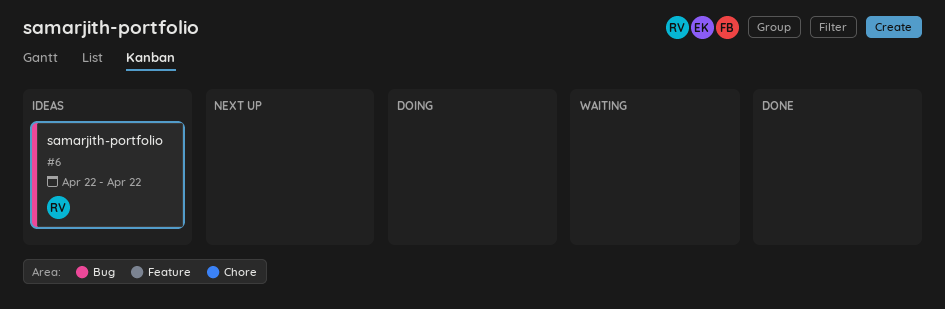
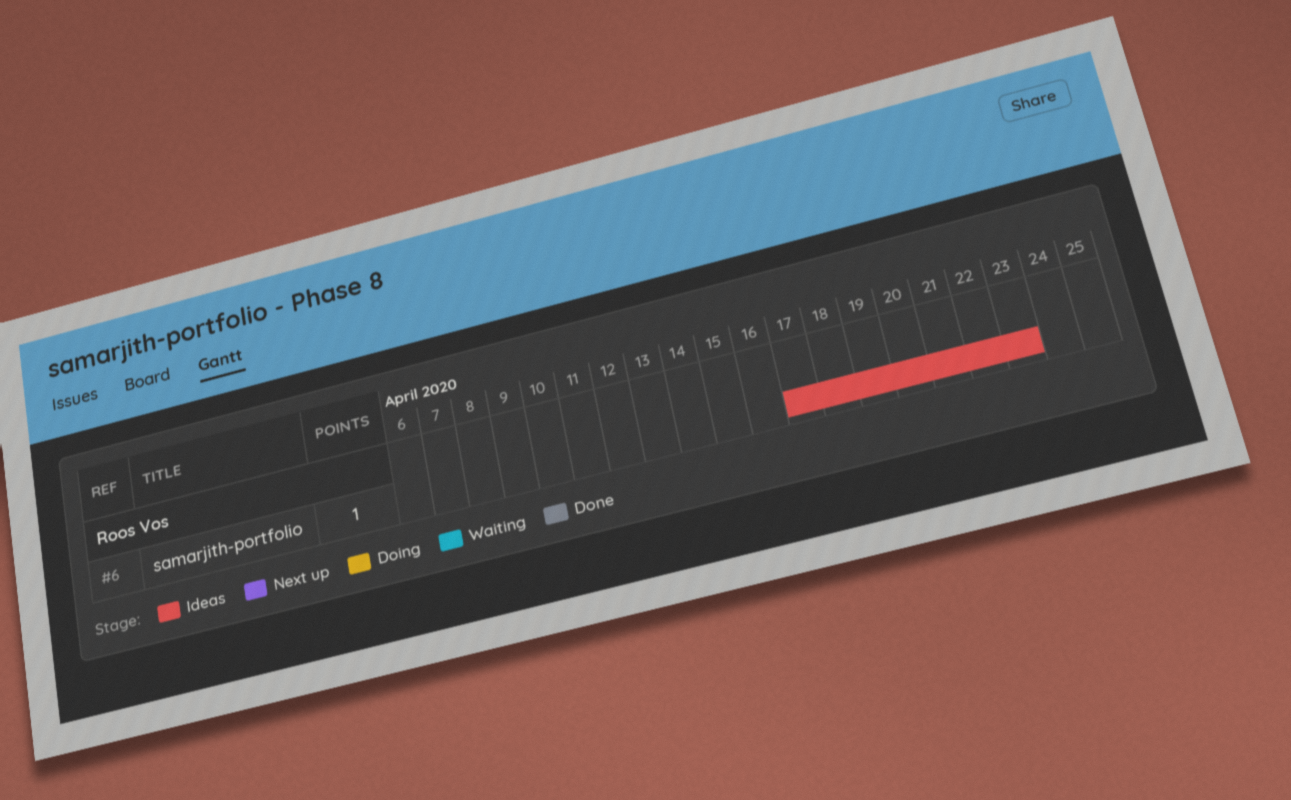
#6, start: Apr 22 -> Apr 17
#6, due: Apr 22 -> Apr 23

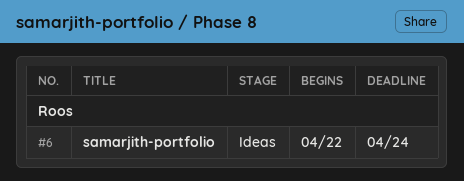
#6, start: Apr 17 -> Apr 22
#6, due: Apr 23 -> Apr 24

